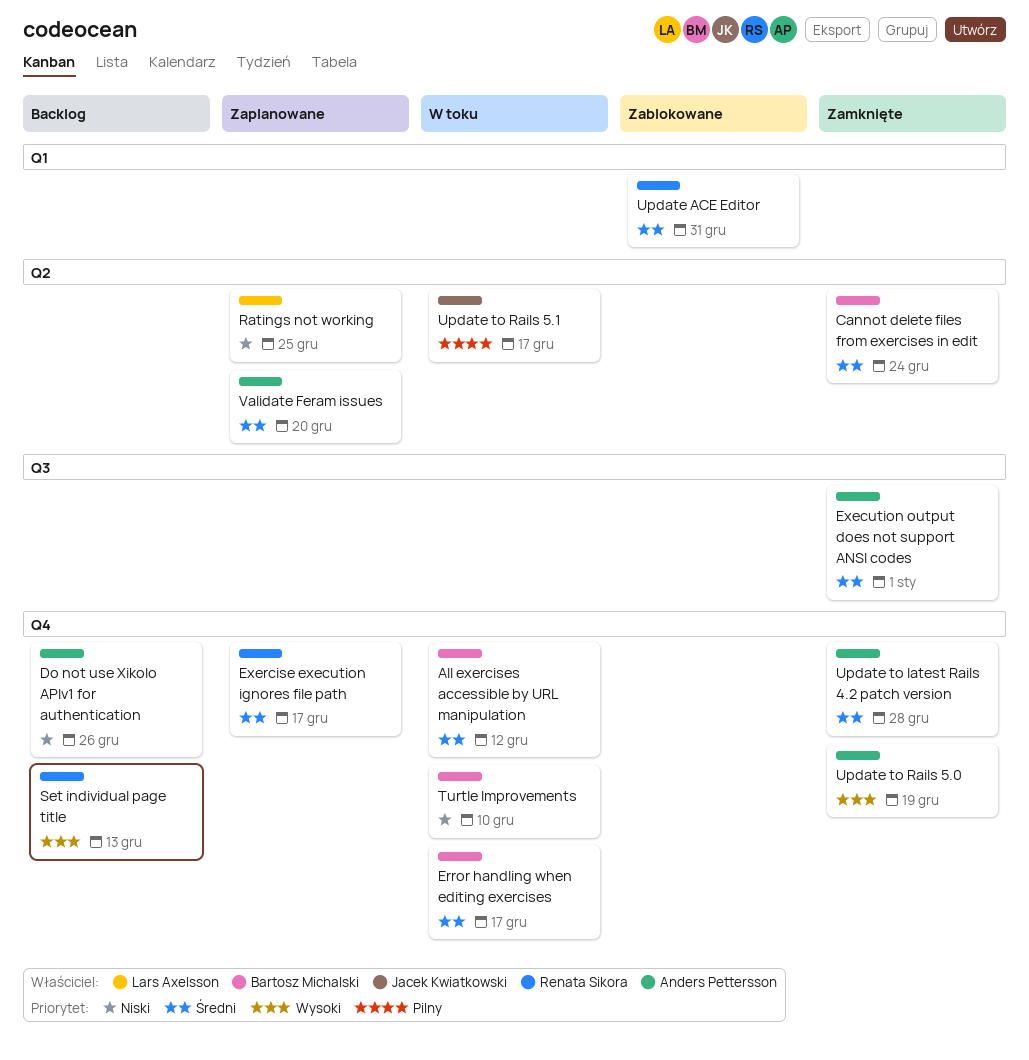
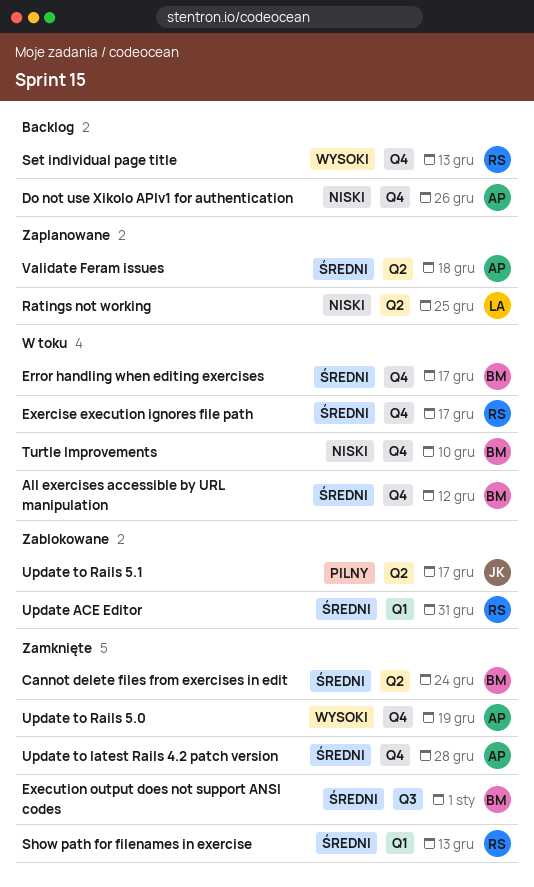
Execution output does not support ANSI codes, owner: Anders Pettersson -> Bartosz Michalski
Exercise execution ignores file path, status: Zaplanowane -> W toku
Show path for filenames in exercise: none -> present
Update to Rails 5.1, status: W toku -> Zablokowane
Validate Feram issues, due: Dec 20 -> Dec 18

